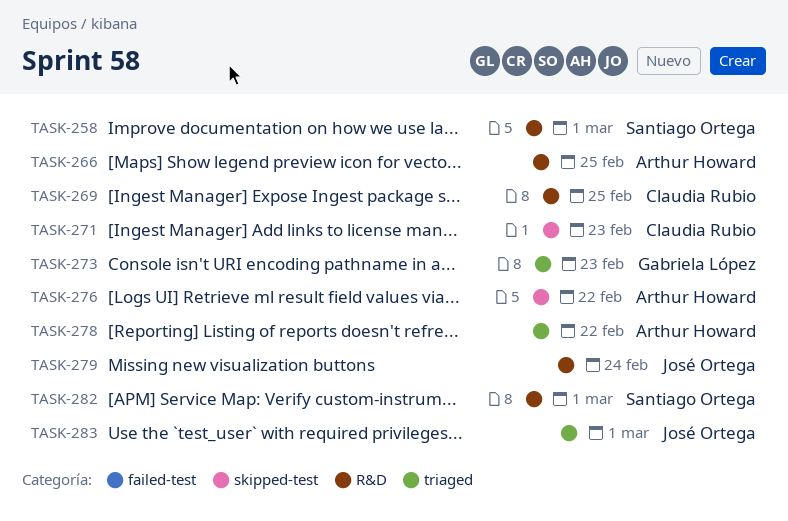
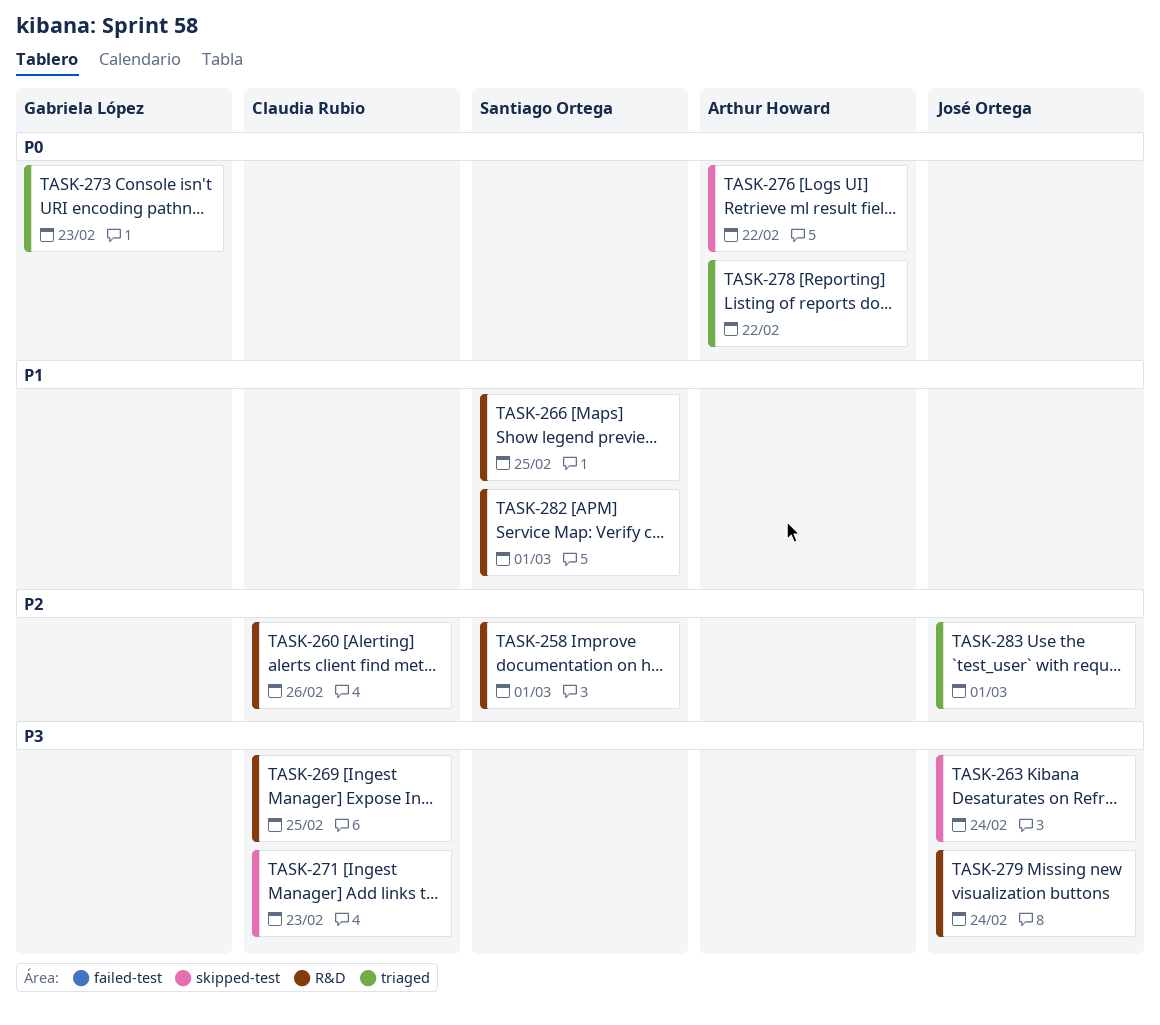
TASK-260: none -> present
TASK-263: none -> present
TASK-266, owner: Arthur Howard -> Santiago Ortega

